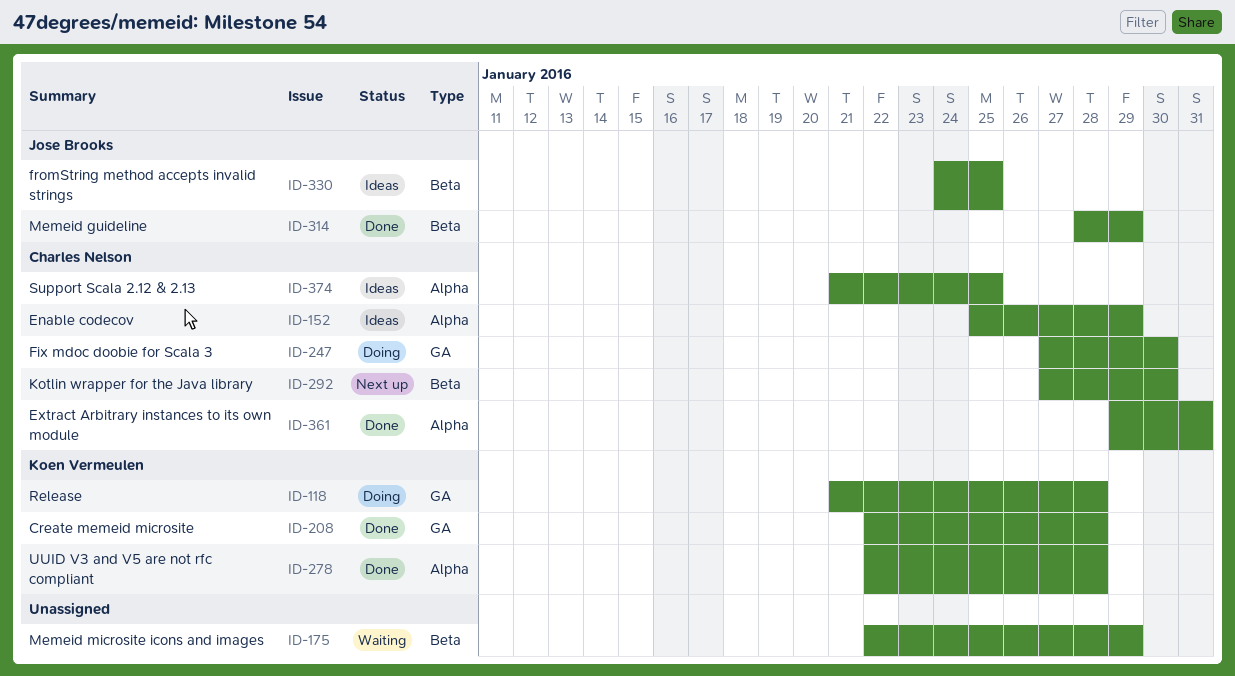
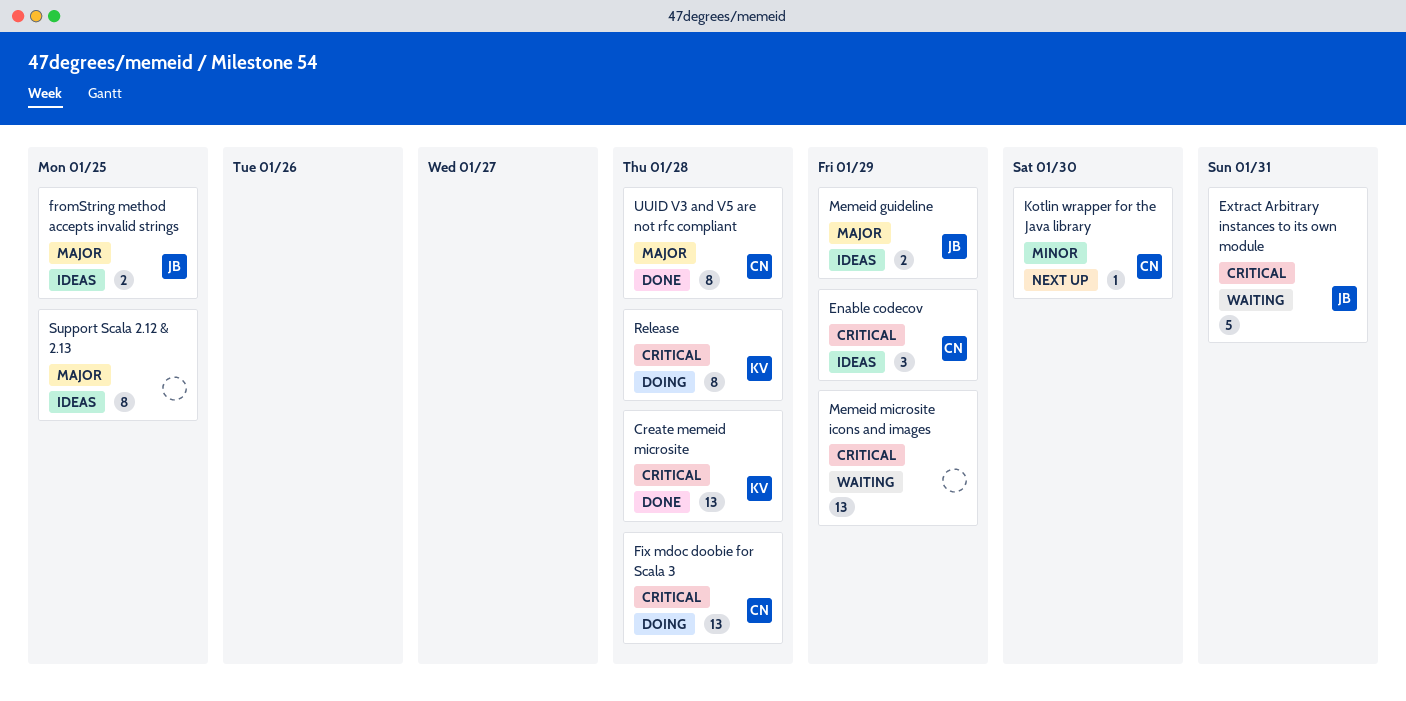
Extract Arbitrary instances to its own module, status: Done -> Waiting
Extract Arbitrary instances to its own module, owner: Charles Nelson -> Jose Brooks
Fix mdoc doobie for Scala 3, due: Jan 30 -> Jan 28
Memeid guideline, status: Done -> Ideas
Support Scala 2.12 & 2.13, owner: Charles Nelson -> none
UUID V3 and V5 are not rfc compliant, owner: Koen Vermeulen -> Charles Nelson

